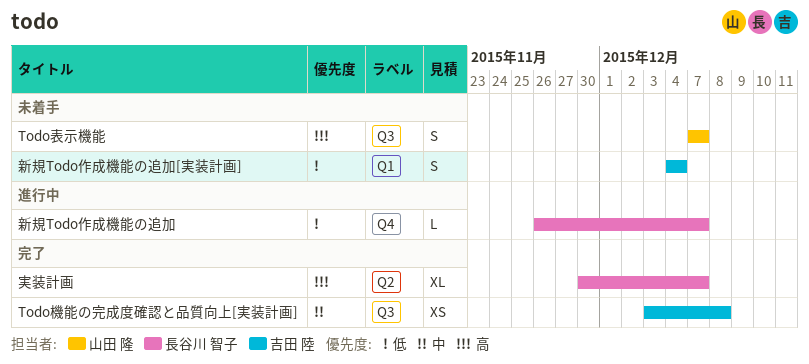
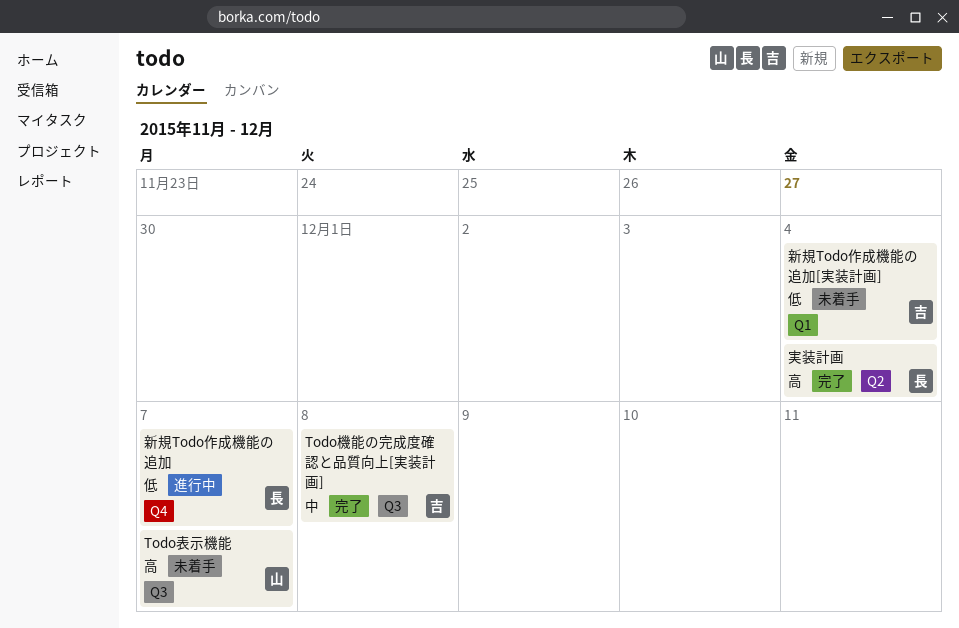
実装計画, due: Dec 7 -> Dec 4

